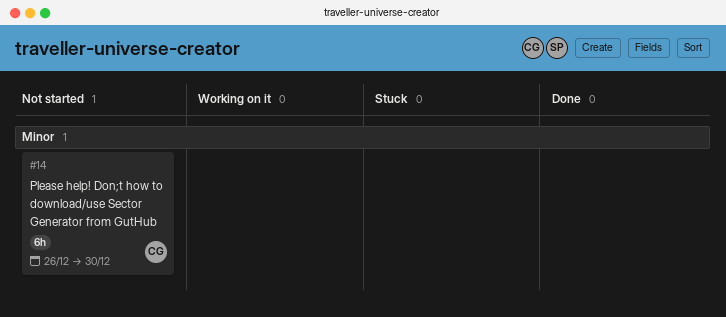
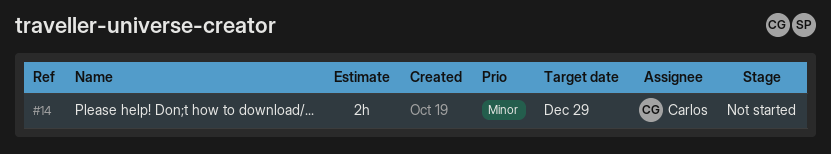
#14, estimate: 6h -> 2h
#14, due: Dec 30 -> Dec 29

